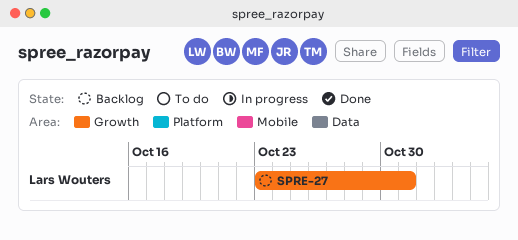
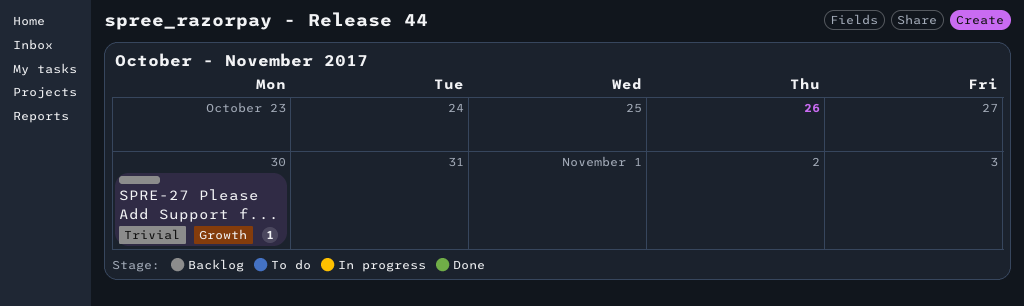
SPRE-27, due: Oct 31 -> Oct 30

